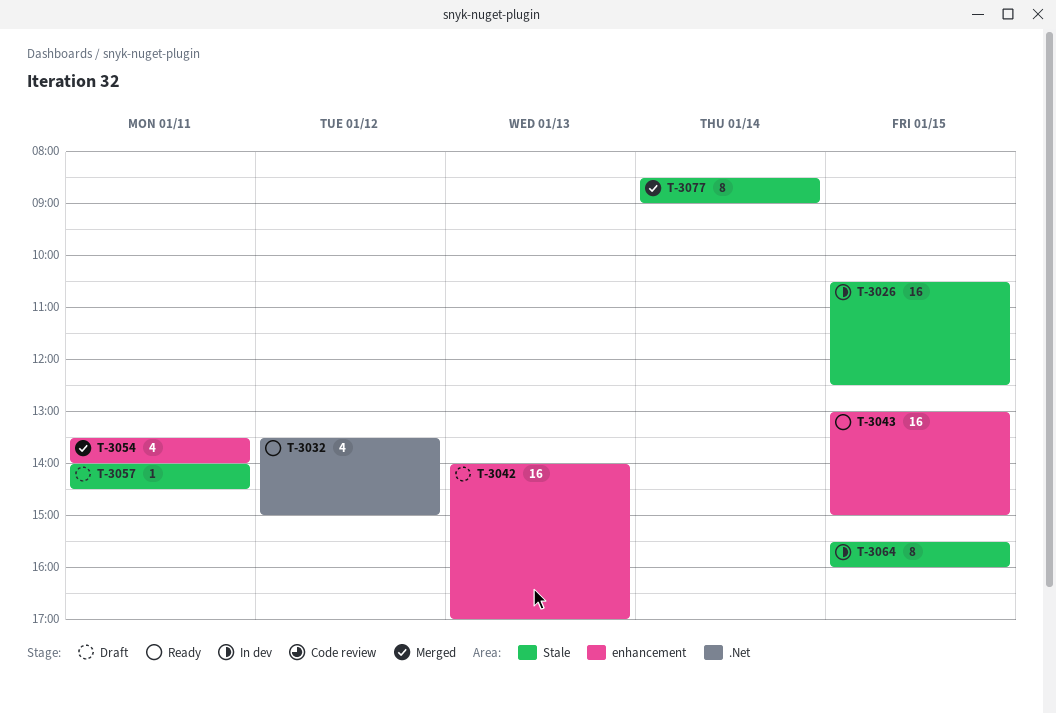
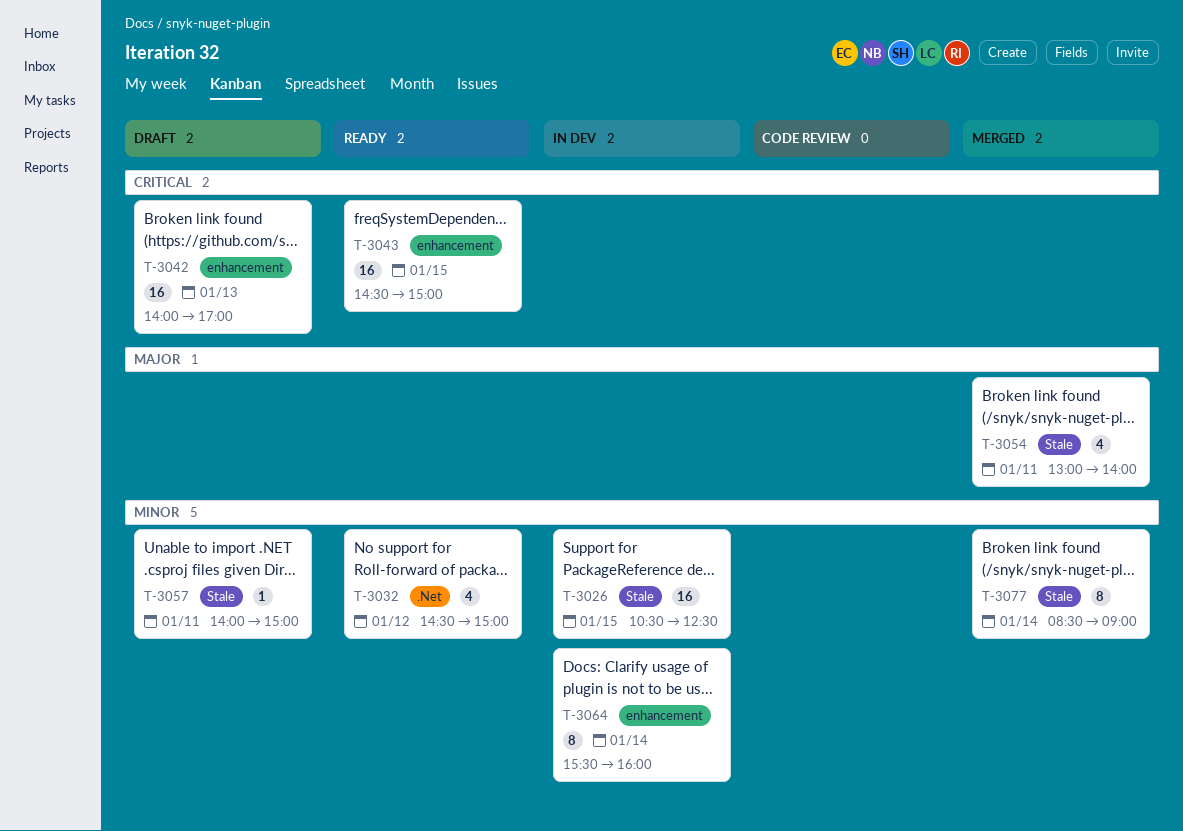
T-3032, begins: 13:30 -> 14:30
T-3043, begins: 13:00 -> 14:30
T-3054, label: enhancement -> Stale
T-3054, begins: 13:30 -> 13:00
T-3057, ends: 14:30 -> 15:00
T-3064, label: Stale -> enhancement
T-3064, day: Jan 15 -> Jan 14

